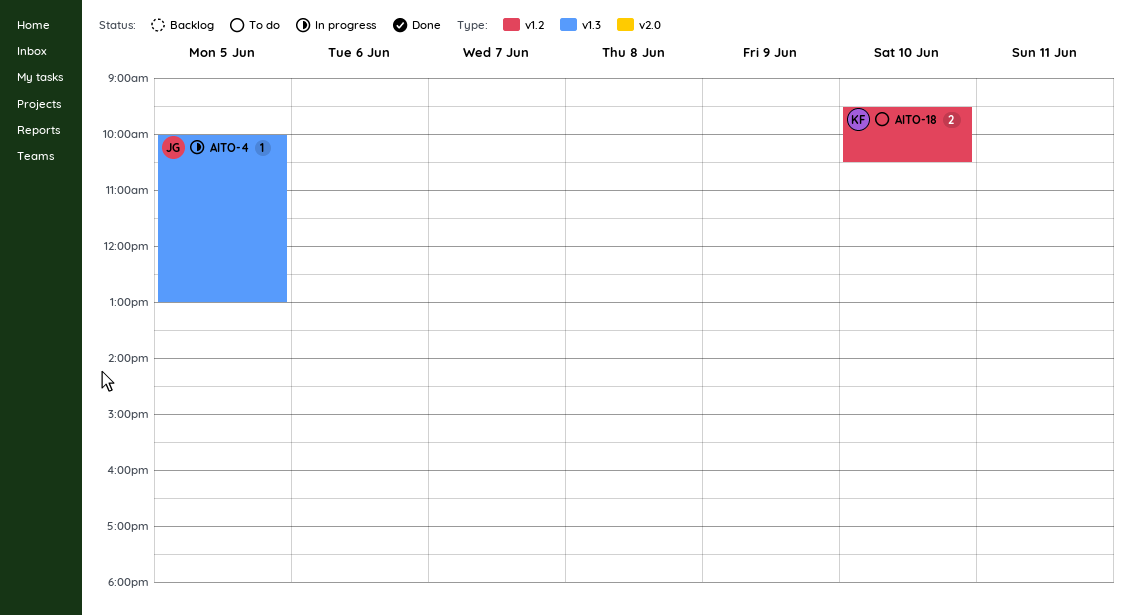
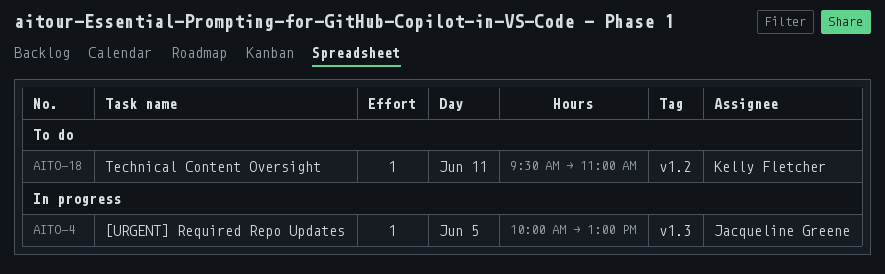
AITO-18, estimate: 2 -> 1
AITO-18, day: Jun 10 -> Jun 11
AITO-18, ends: 10:30 -> 11:00

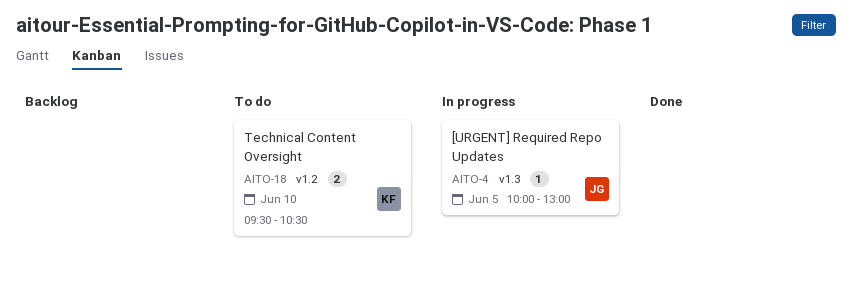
AITO-18, estimate: 1 -> 2
AITO-18, day: Jun 11 -> Jun 10
AITO-18, ends: 11:00 -> 10:30

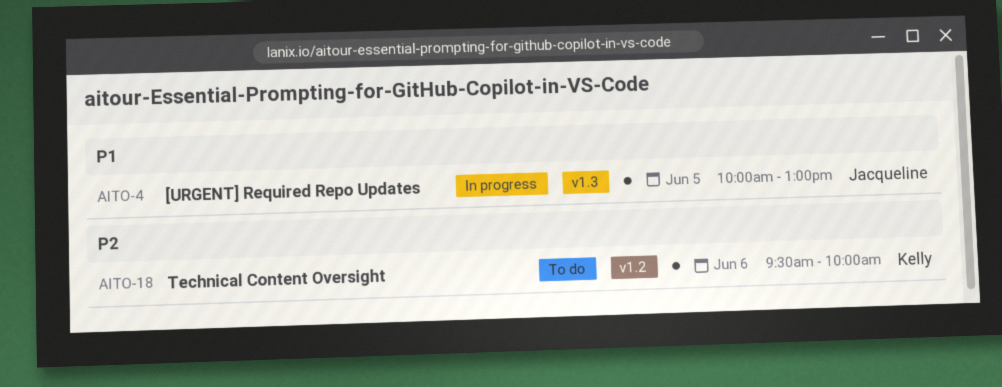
AITO-18, estimate: 2 -> 1
AITO-18, day: Jun 10 -> Jun 6
AITO-18, ends: 10:30 -> 10:00

